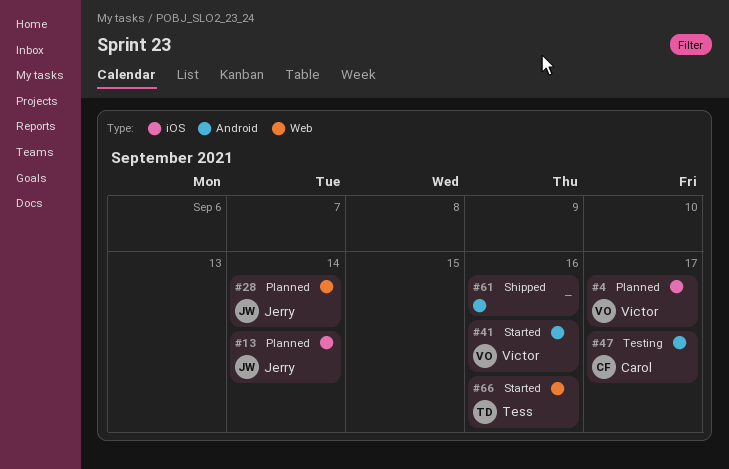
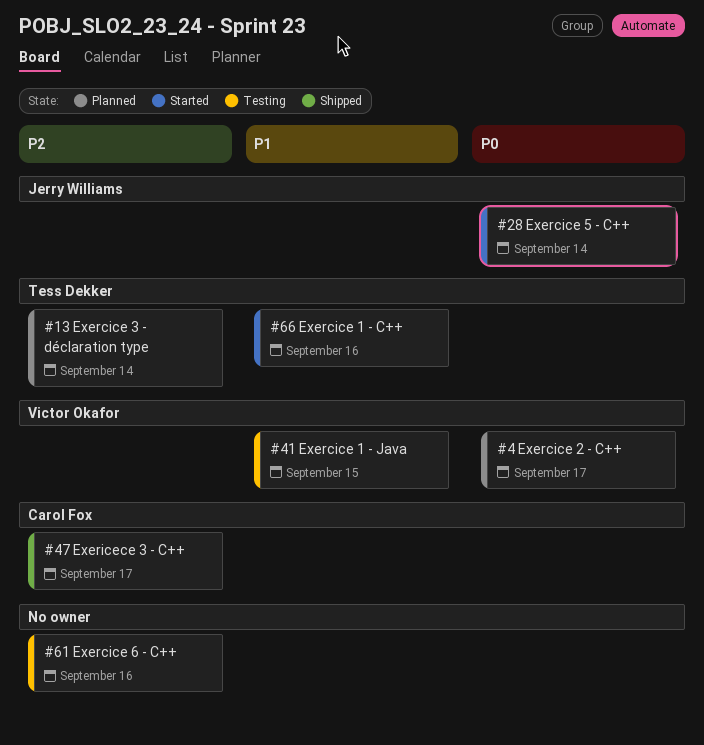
#13, owner: Jerry Williams -> Tess Dekker
#28, status: Planned -> Started
#41, status: Started -> Testing
#41, due: Sep 16 -> Sep 15
#47, status: Testing -> Shipped
#61, status: Shipped -> Testing

